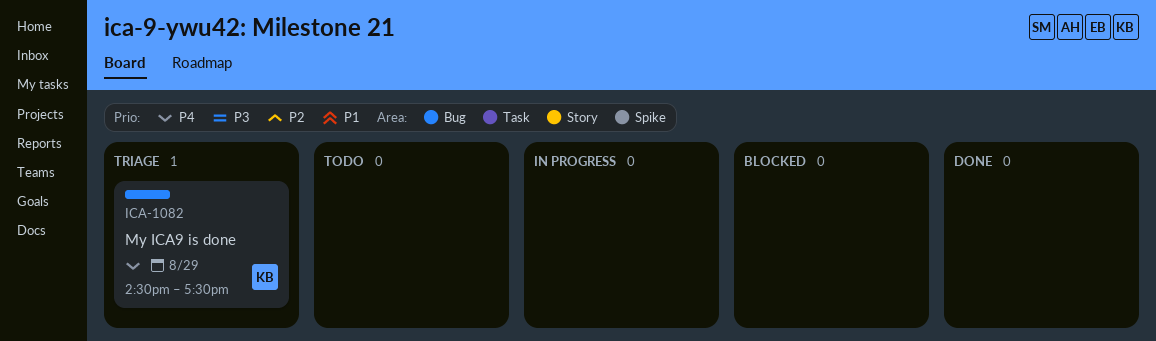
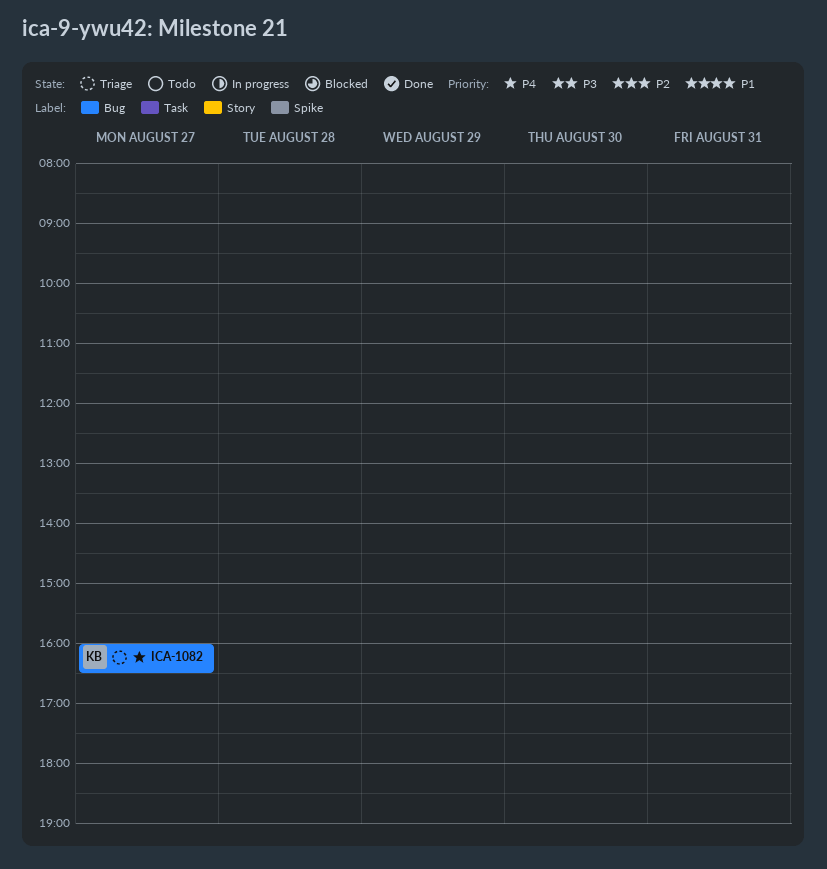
ICA-1082, day: Aug 29 -> Aug 27
ICA-1082, begins: 14:30 -> 16:00
ICA-1082, ends: 17:30 -> 16:30

